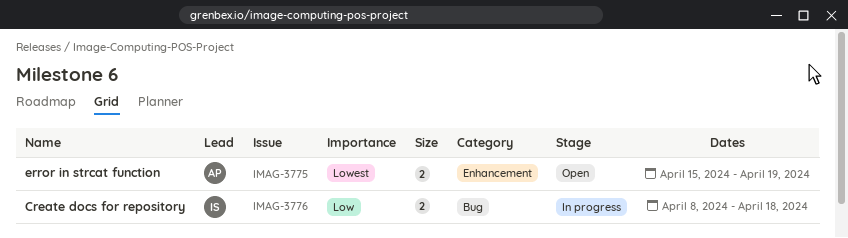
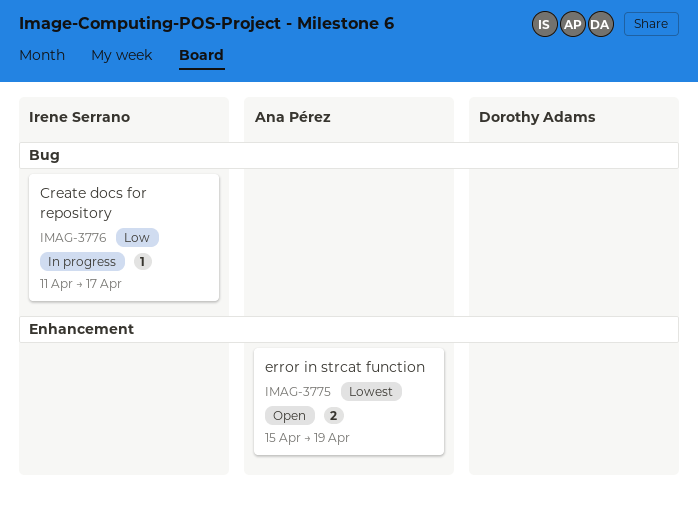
IMAG-3776, estimate: 2 -> 1
IMAG-3776, start: Apr 8 -> Apr 11
IMAG-3776, due: Apr 18 -> Apr 17

